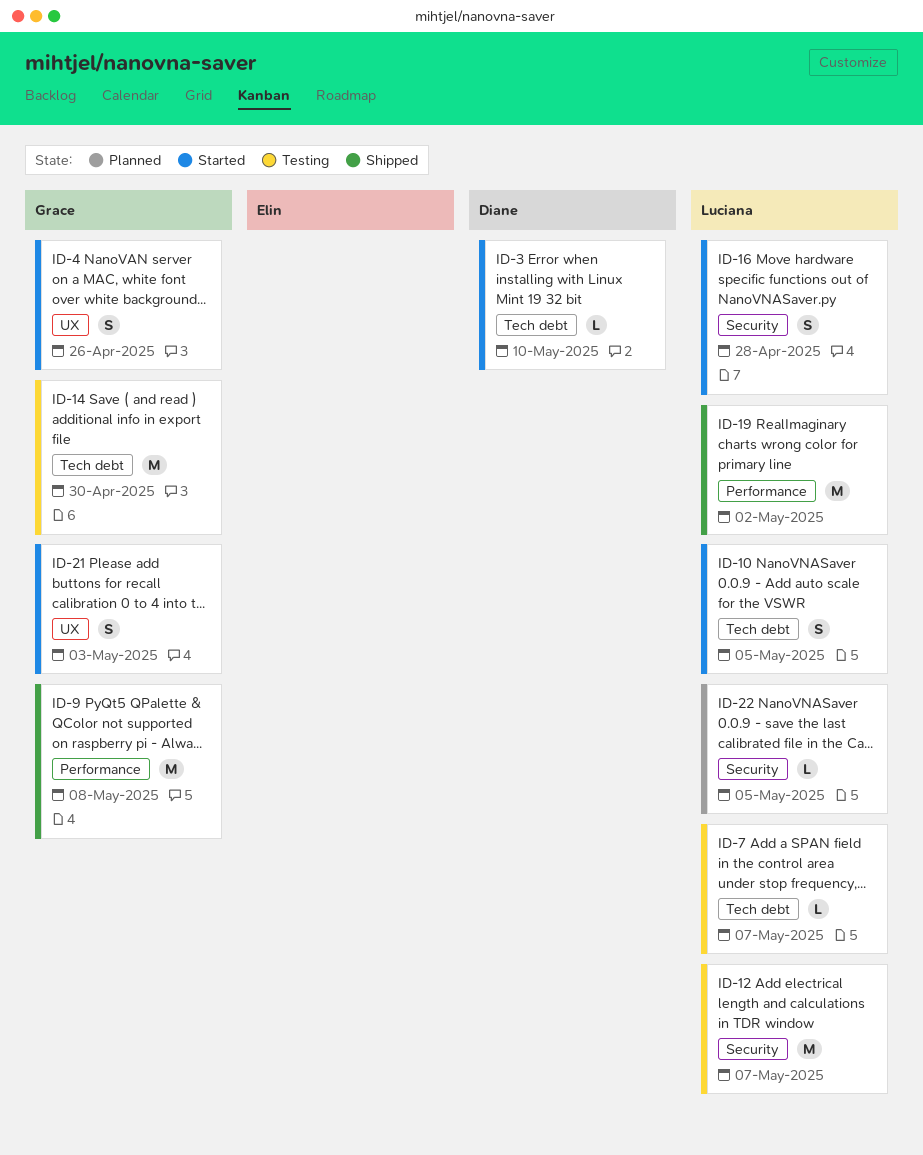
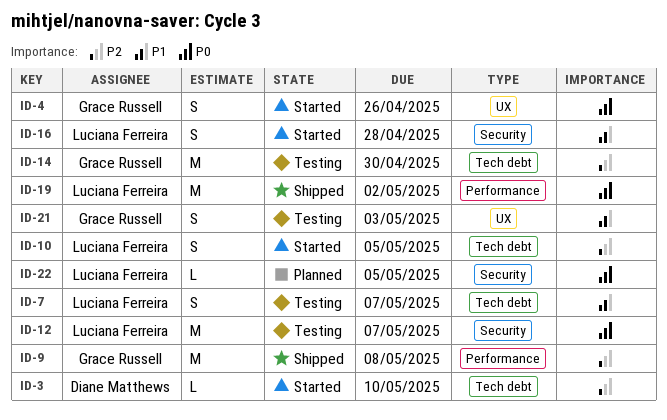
ID-7, estimate: L -> S
ID-21, status: Started -> Testing

